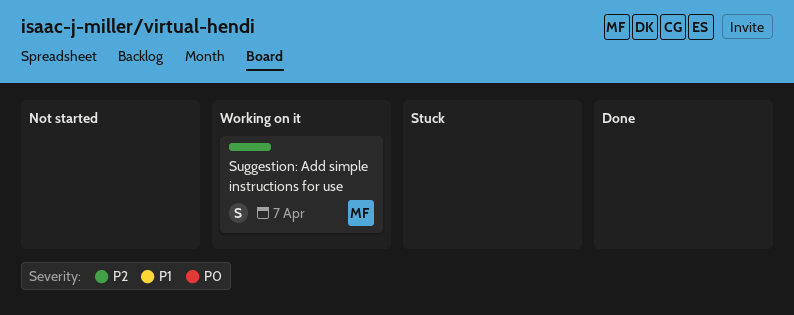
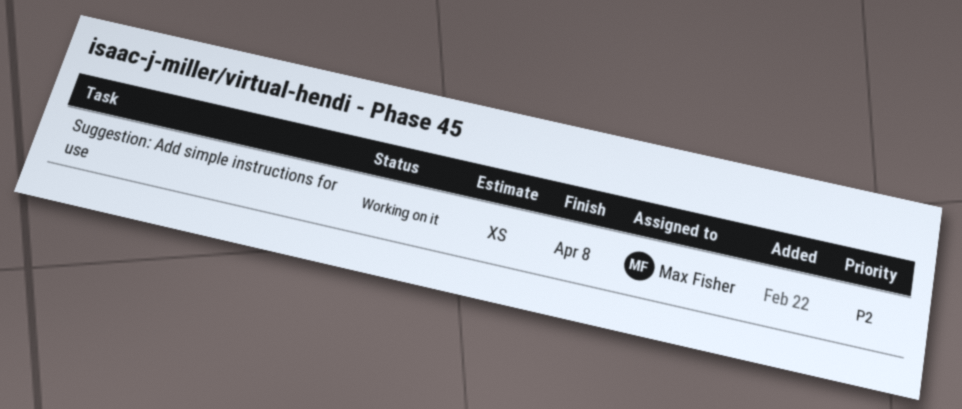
Suggestion: Add simple instructions for use, estimate: S -> XS
Suggestion: Add simple instructions for use, due: Apr 7 -> Apr 8

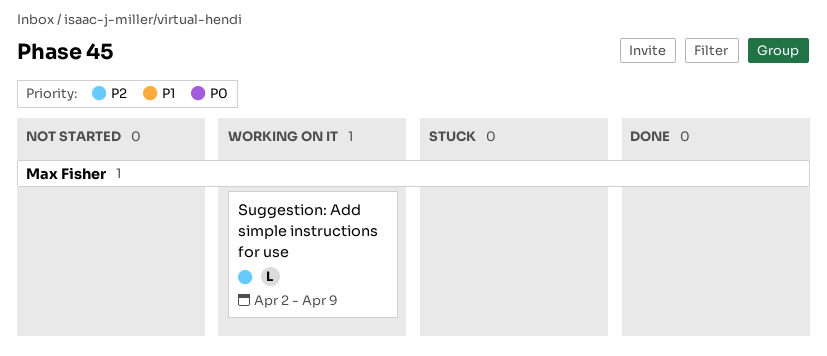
Suggestion: Add simple instructions for use, estimate: XS -> L
Suggestion: Add simple instructions for use, due: Apr 8 -> Apr 9

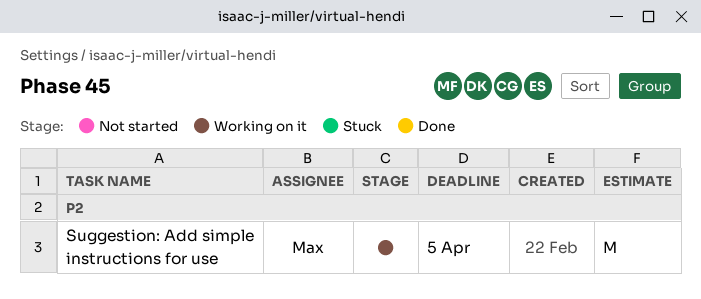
Suggestion: Add simple instructions for use, estimate: L -> M
Suggestion: Add simple instructions for use, due: Apr 9 -> Apr 5

